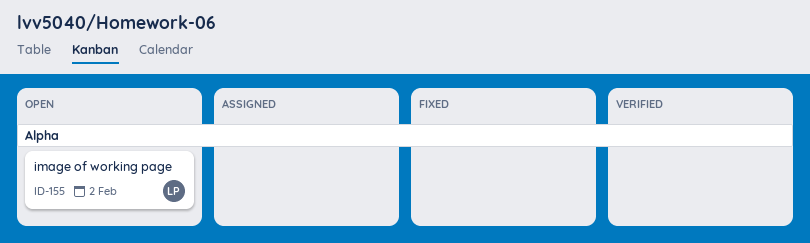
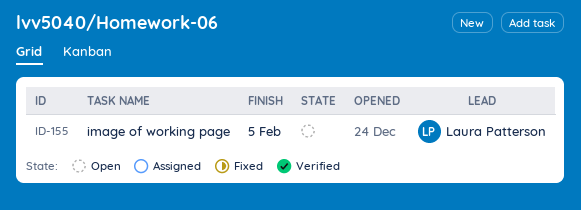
ID-155, due: Feb 2 -> Feb 5

